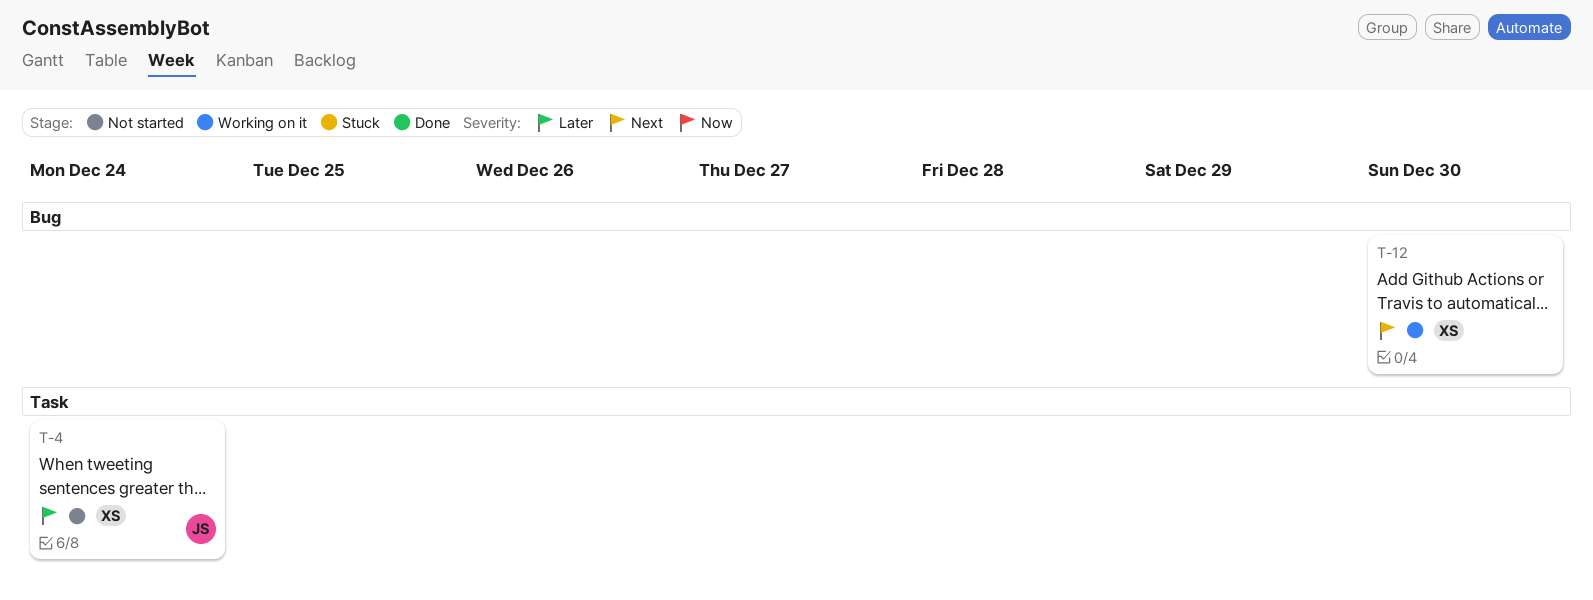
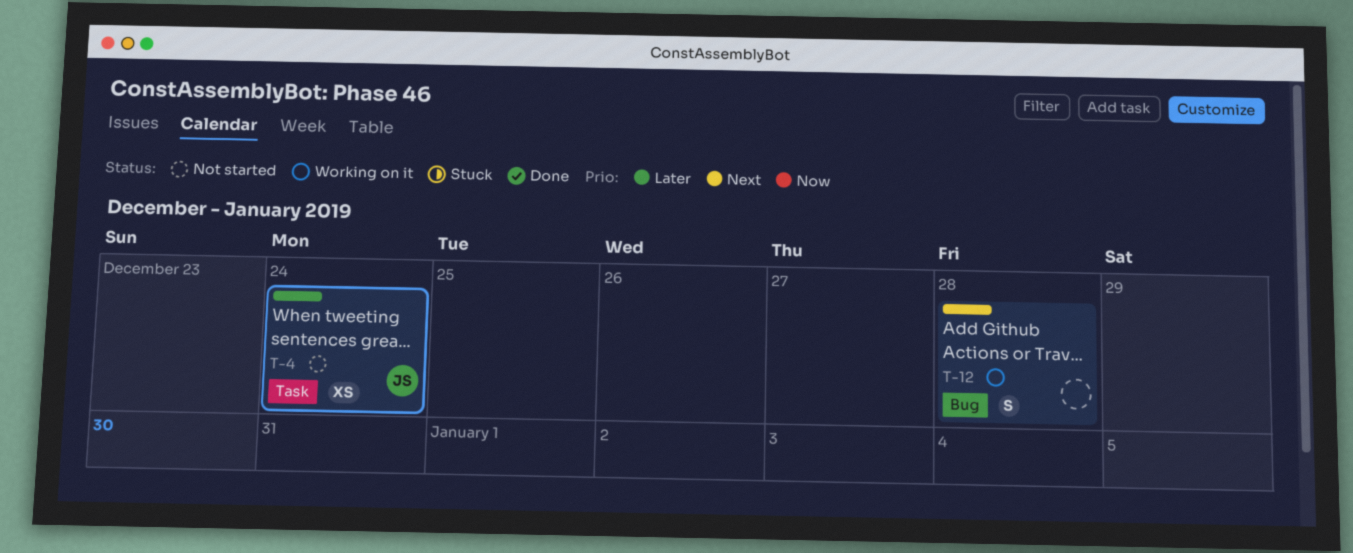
T-12, estimate: XS -> S
T-12, due: Dec 30 -> Dec 28

